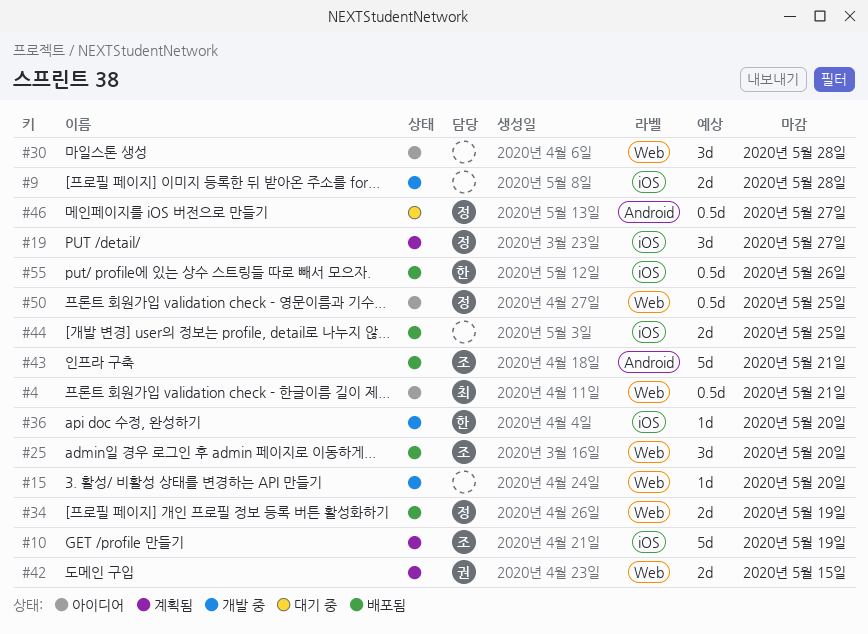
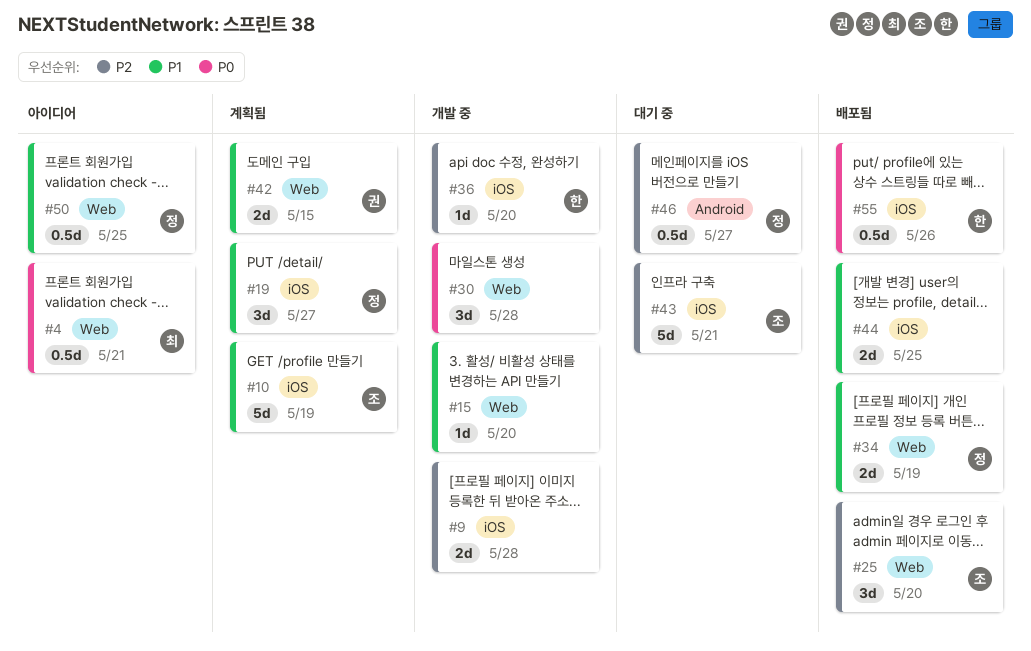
#30, status: 아이디어 -> 개발 중
#43, status: 배포됨 -> 대기 중
#43, label: Android -> iOS

